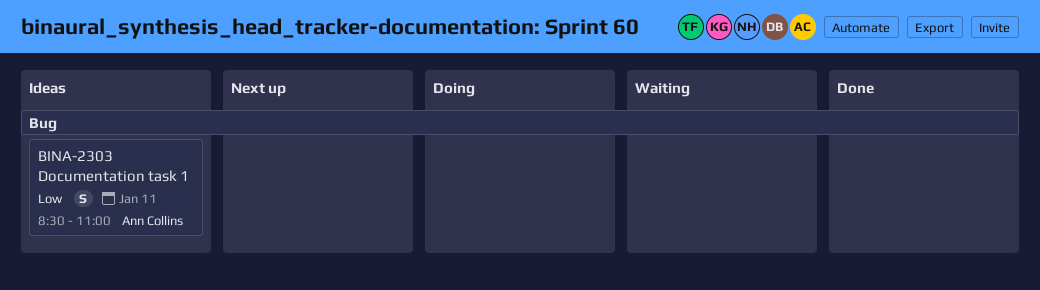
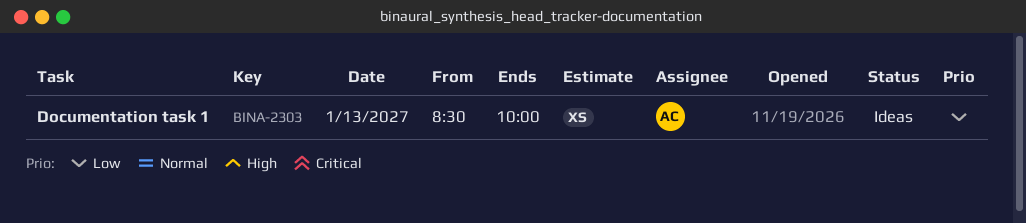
BINA-2303, estimate: S -> XS
BINA-2303, day: Jan 11 -> Jan 13
BINA-2303, ends: 11:00 -> 10:00

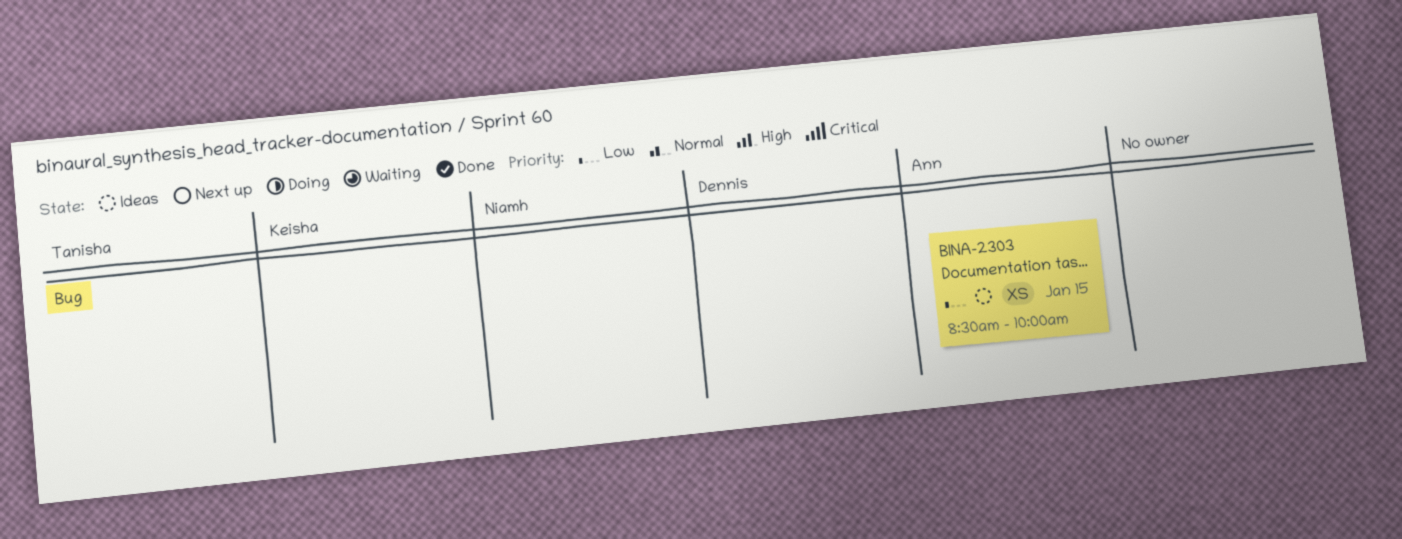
BINA-2303, day: Jan 13 -> Jan 15

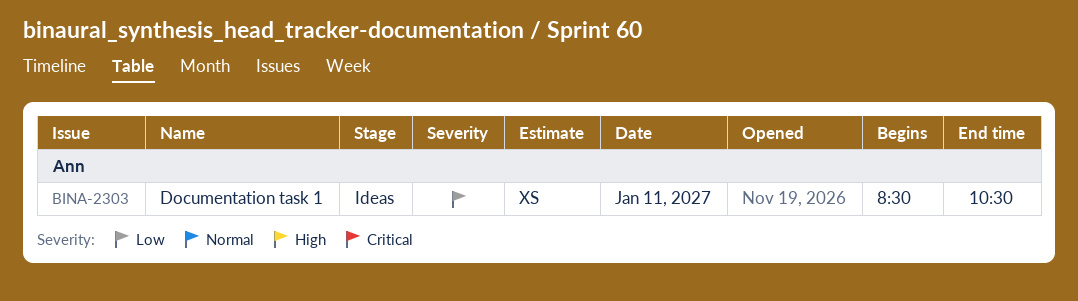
BINA-2303, day: Jan 15 -> Jan 11
BINA-2303, ends: 10:00 -> 10:30

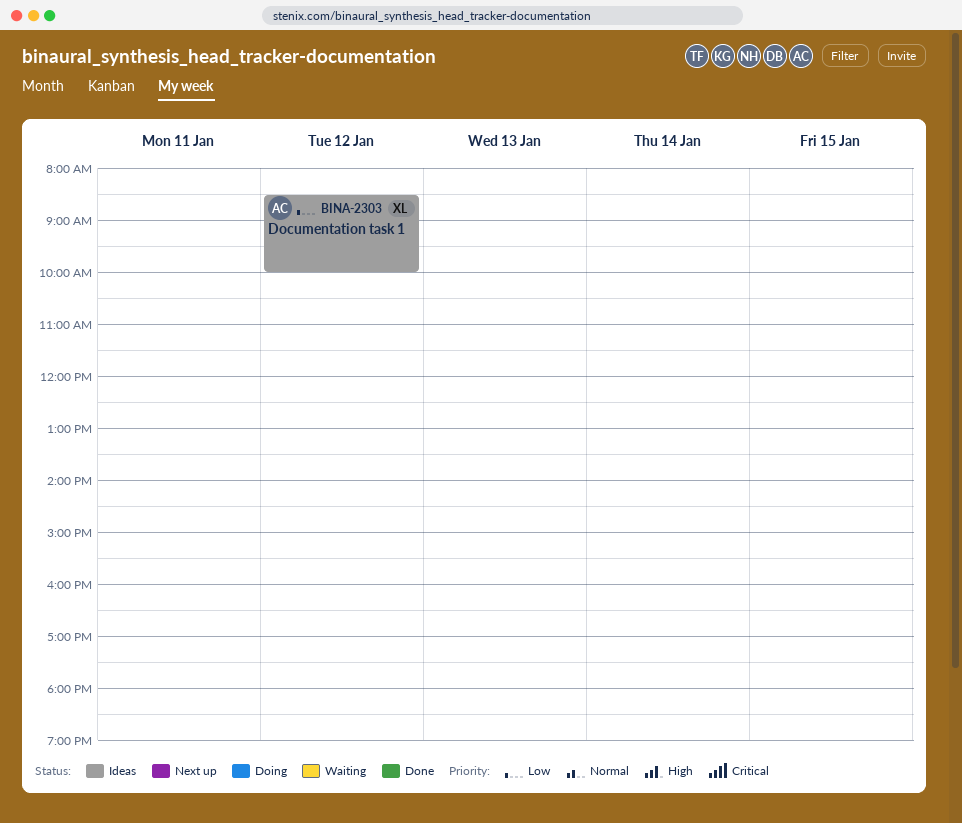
BINA-2303, estimate: XS -> XL
BINA-2303, day: Jan 11 -> Jan 12
BINA-2303, ends: 10:30 -> 10:00

